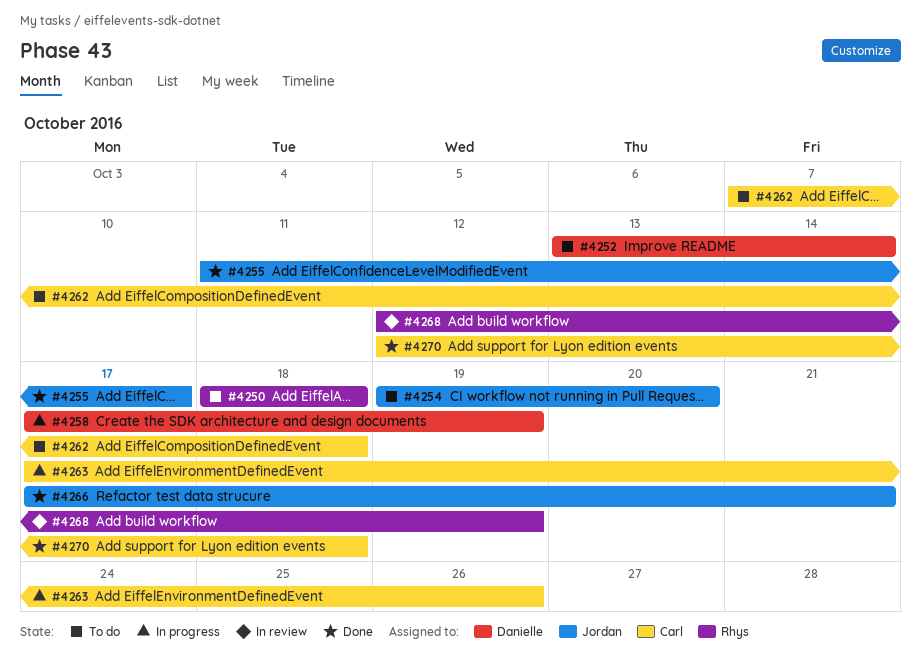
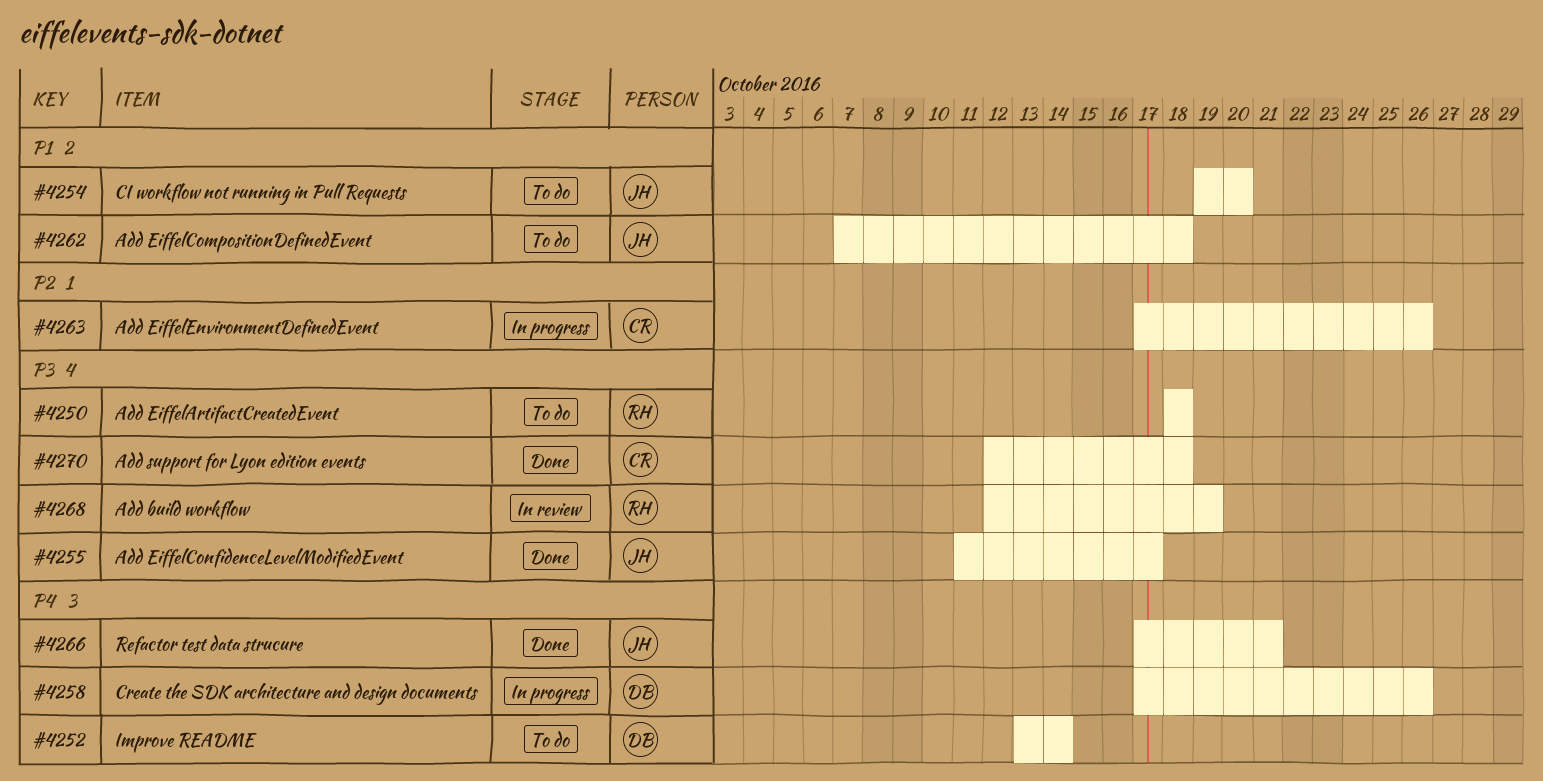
#4258, due: Oct 19 -> Oct 26
#4262, owner: Carl -> Jordan

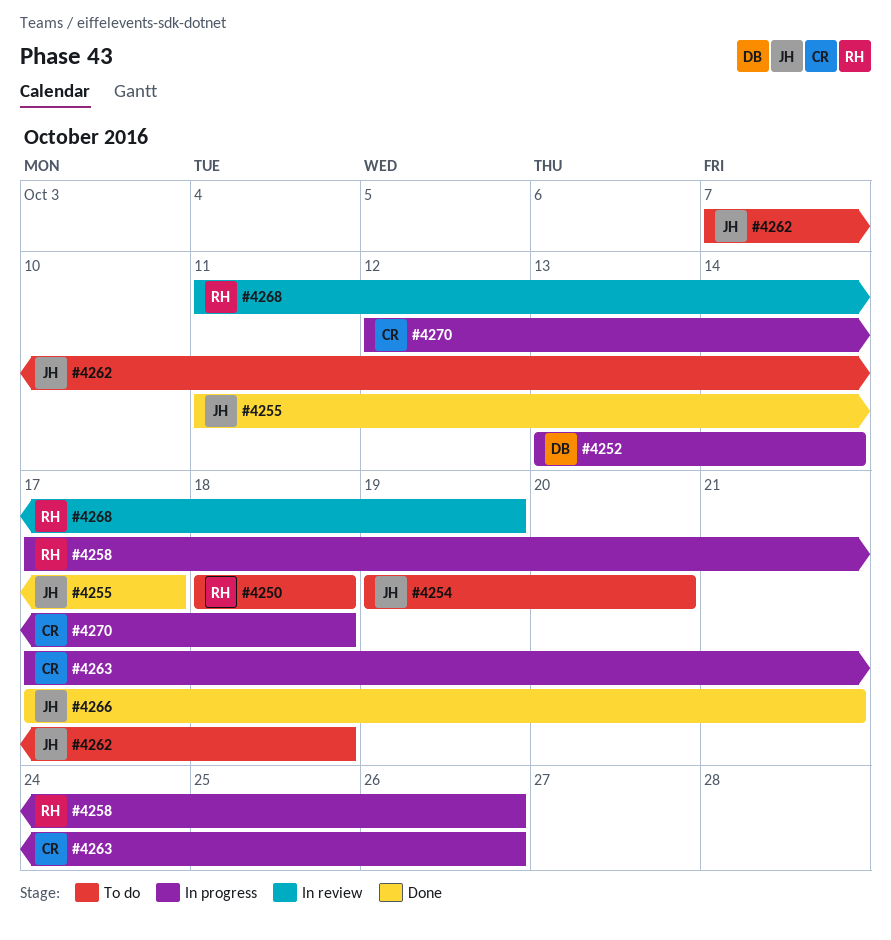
#4252, status: To do -> In progress
#4258, owner: DB -> RH
#4268, start: Oct 12 -> Oct 11
#4270, status: Done -> In progress

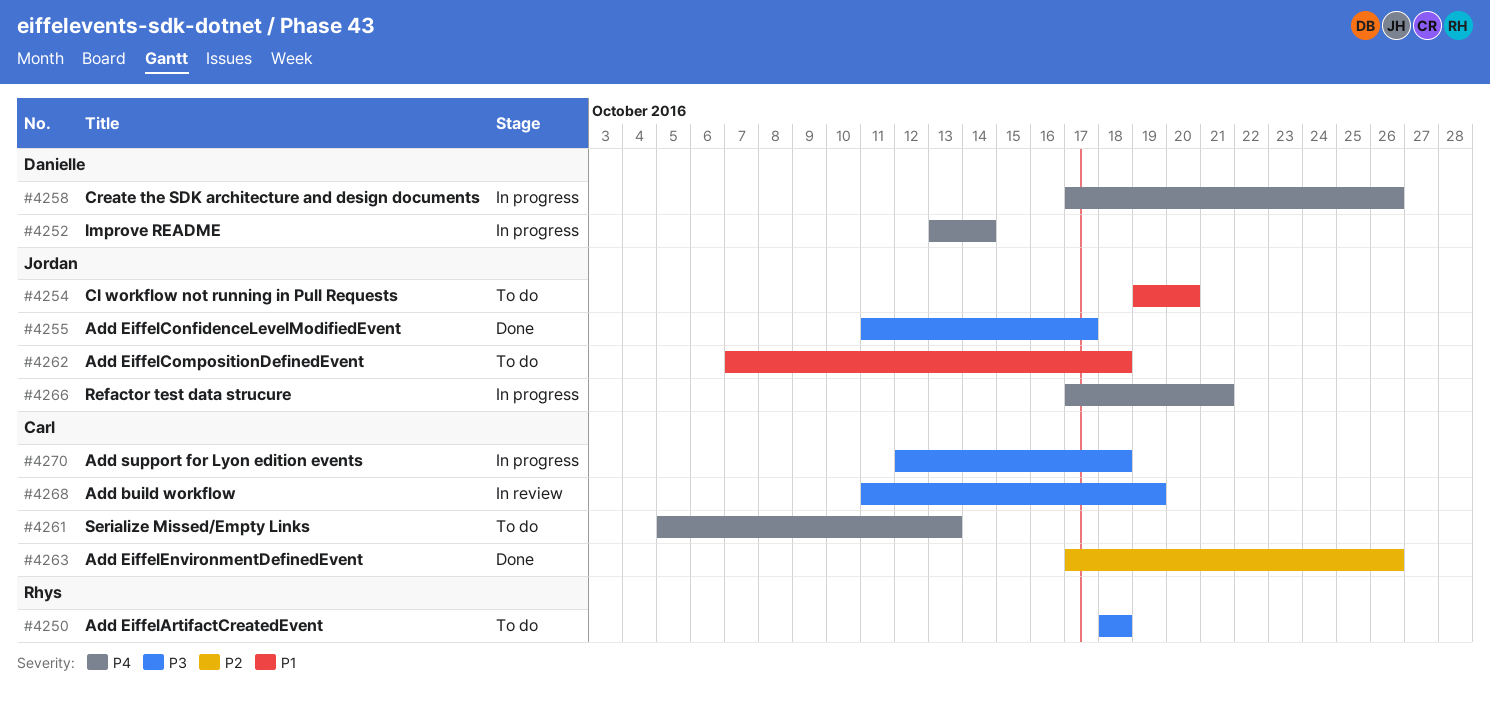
#4258, owner: Rhys -> Danielle
#4261: none -> present
#4263, status: In progress -> Done
#4266, status: Done -> In progress
#4268, owner: Rhys -> Carl

